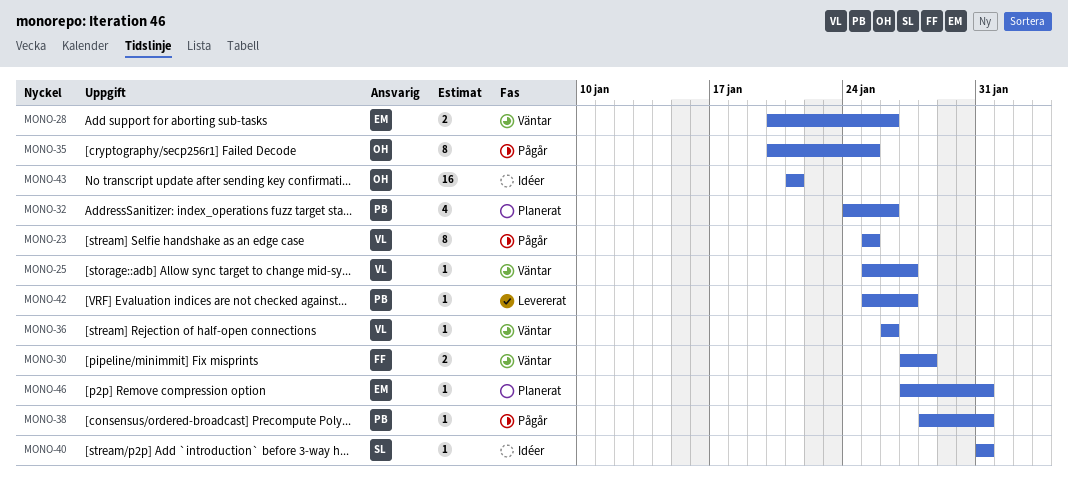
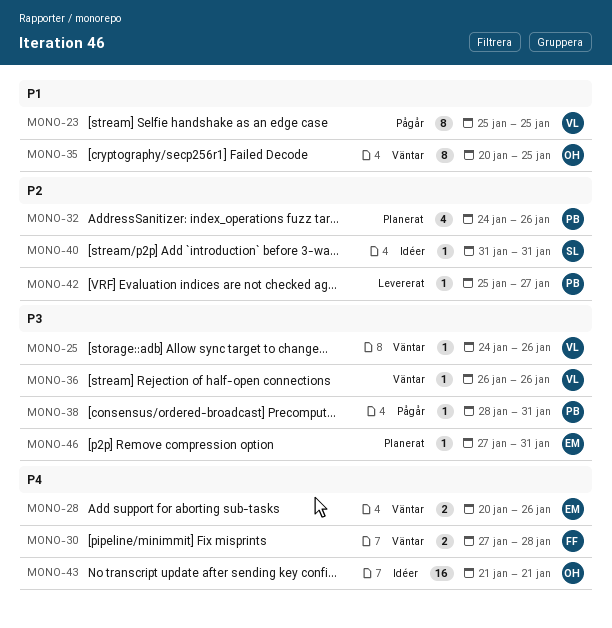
MONO-25, start: Jan 25 -> Jan 24
MONO-25, due: Jan 27 -> Jan 26
MONO-35, status: Pågår -> Väntar

